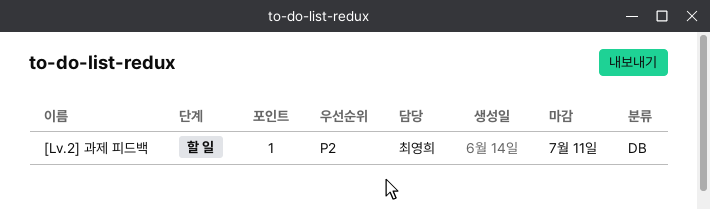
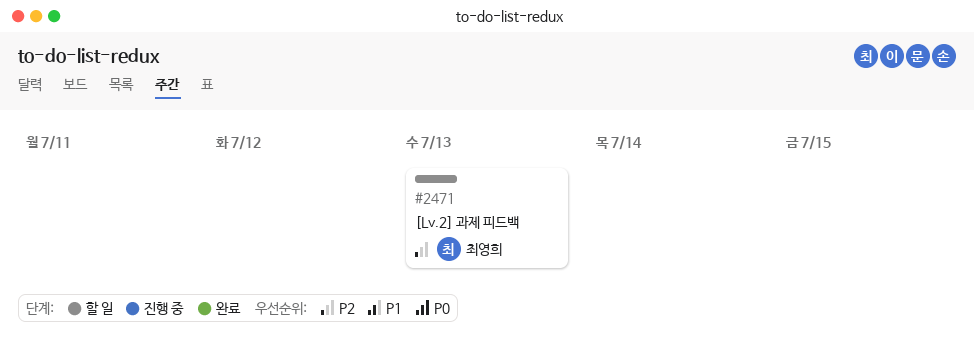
[Lv.2] 과제 피드백, due: Jul 11 -> Jul 13

